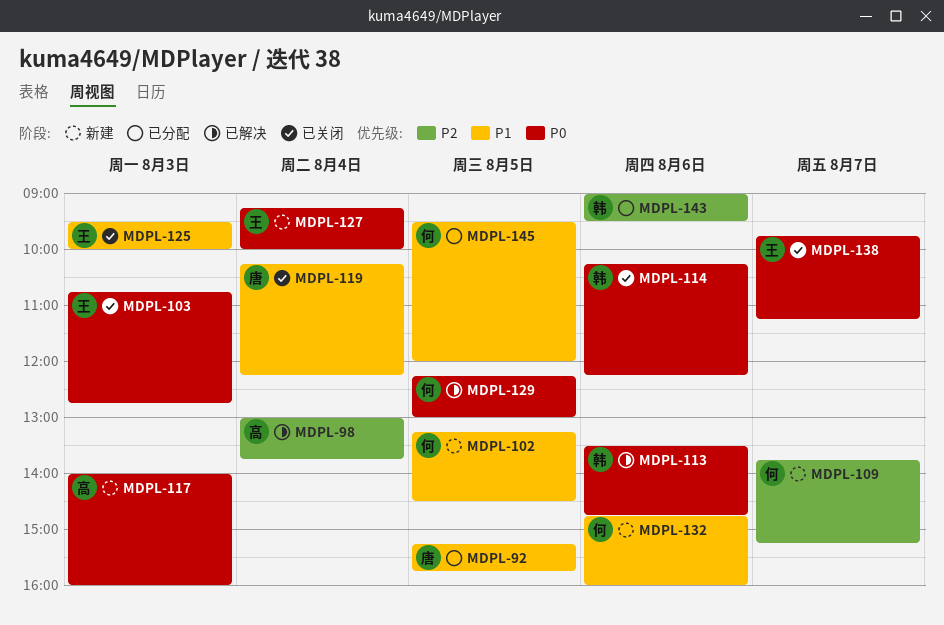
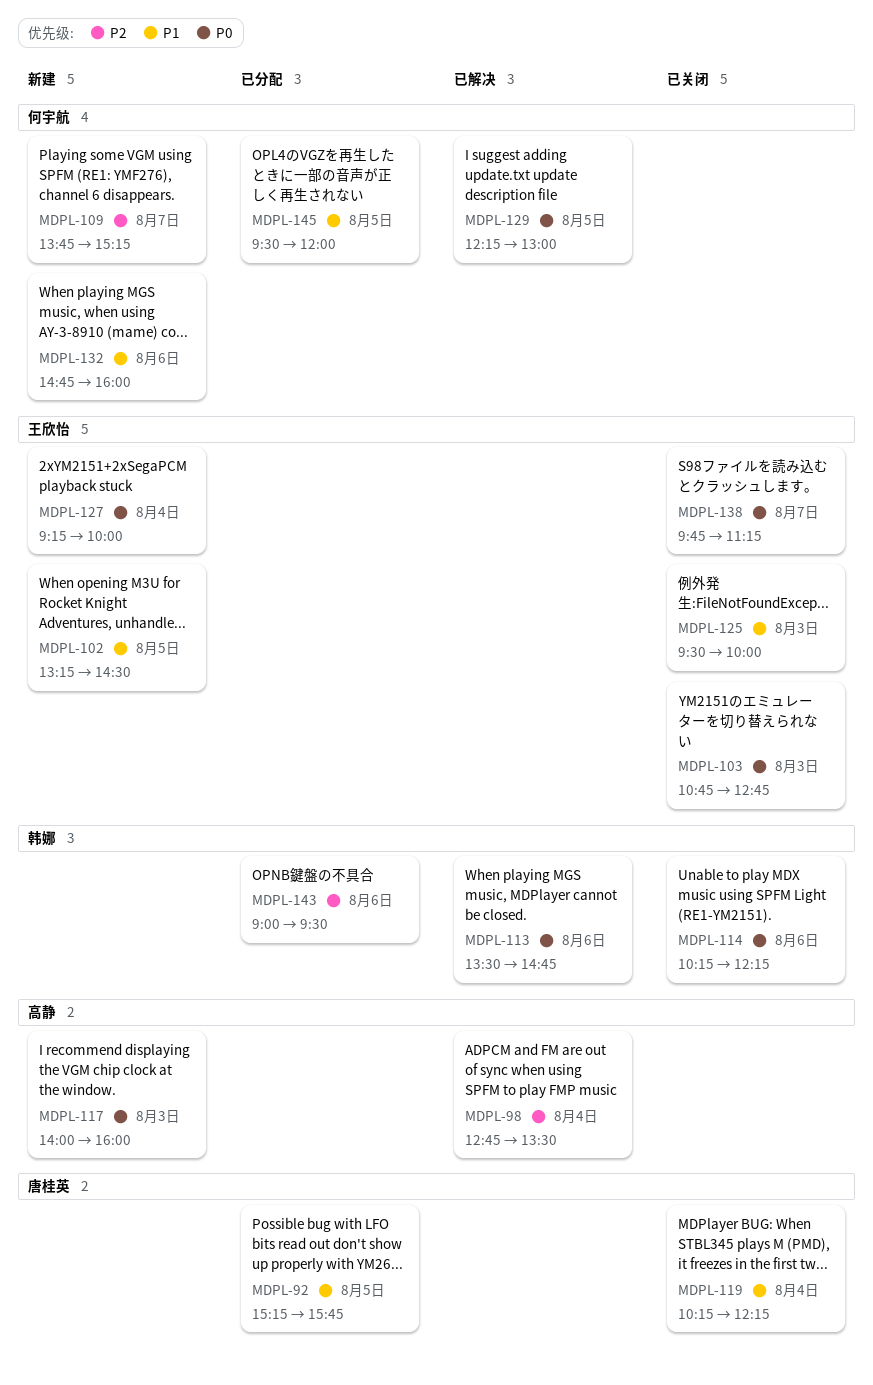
MDPL-98, begins: 13:00 -> 12:45
MDPL-98, ends: 13:45 -> 13:30
MDPL-102, owner: 何宇航 -> 王欣怡

